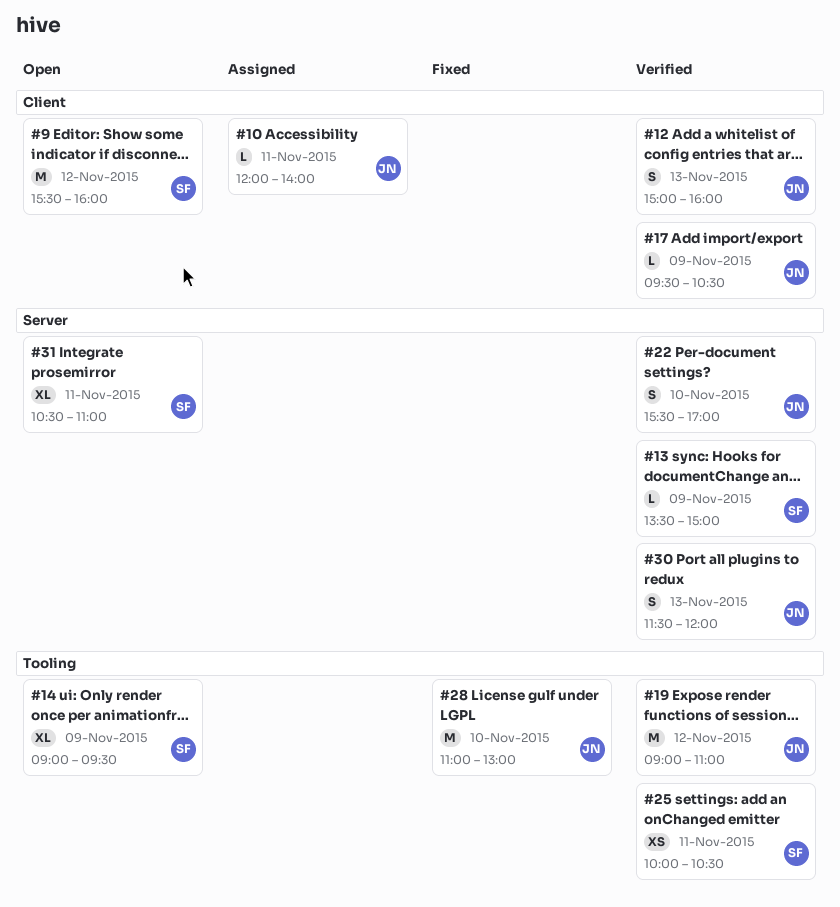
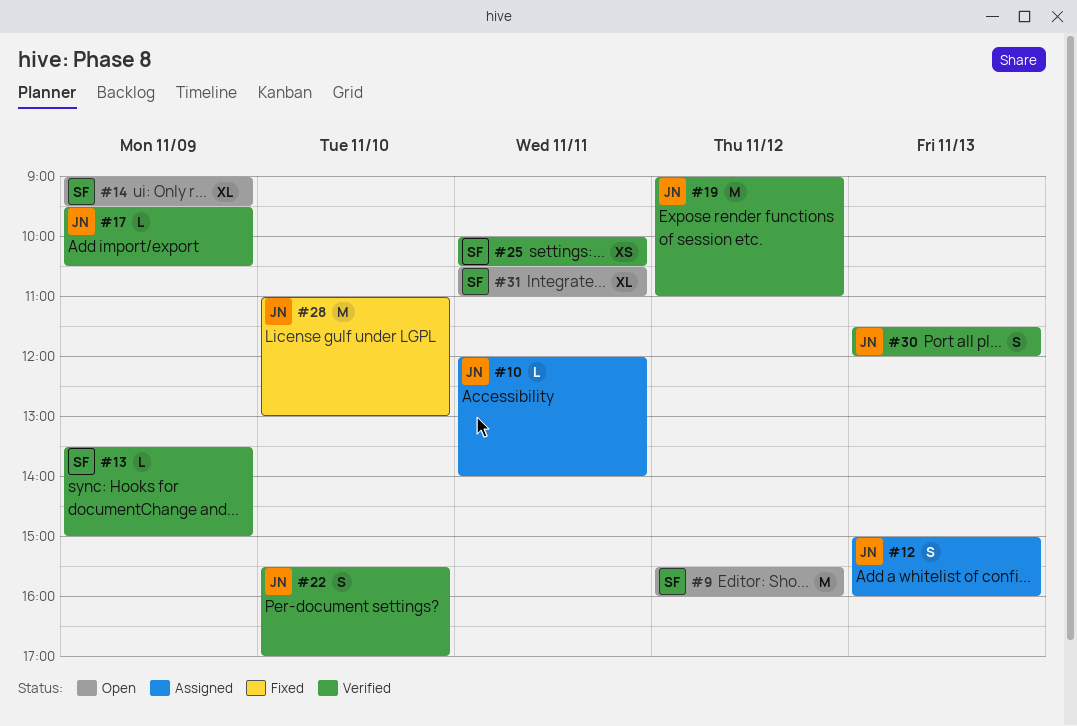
#12, status: Verified -> Assigned

